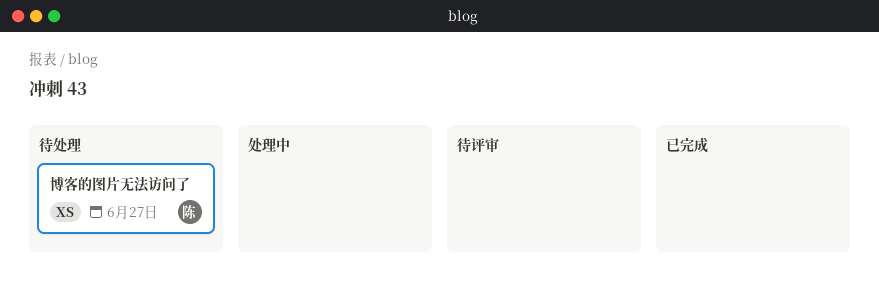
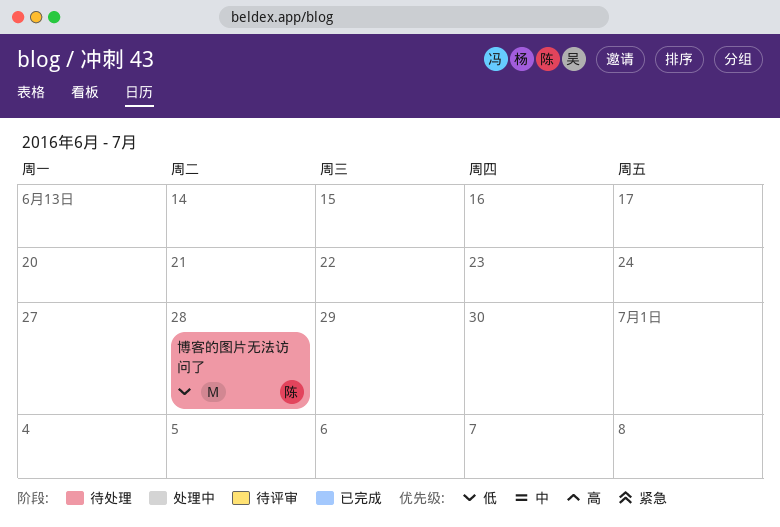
博客的图片无法访问了, estimate: XS -> M
博客的图片无法访问了, due: Jun 27 -> Jun 28

